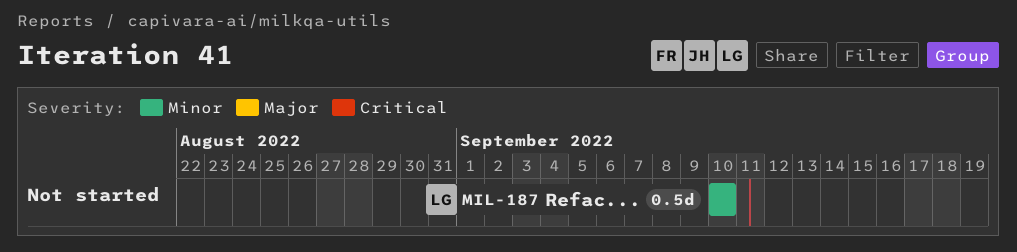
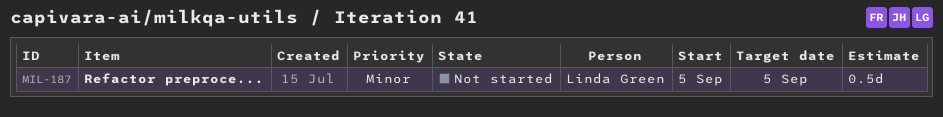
MIL-187, start: Sep 10 -> Sep 5
MIL-187, due: Sep 10 -> Sep 5

